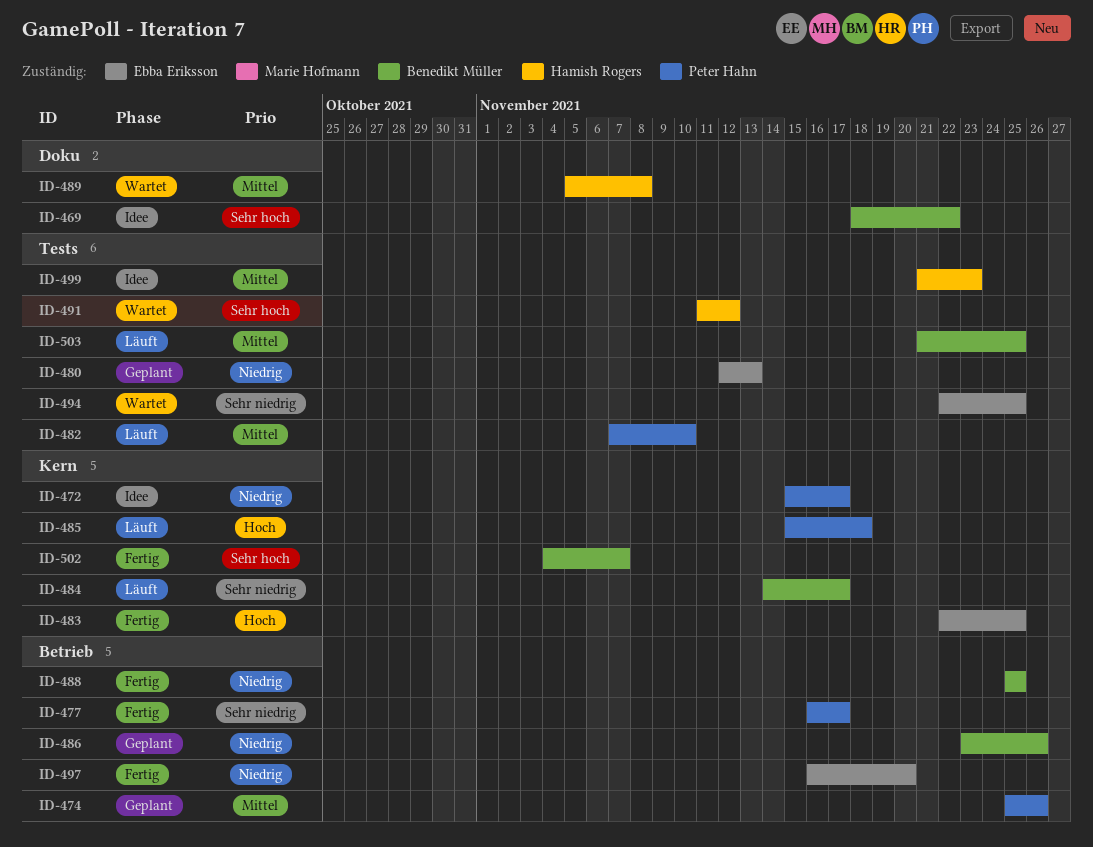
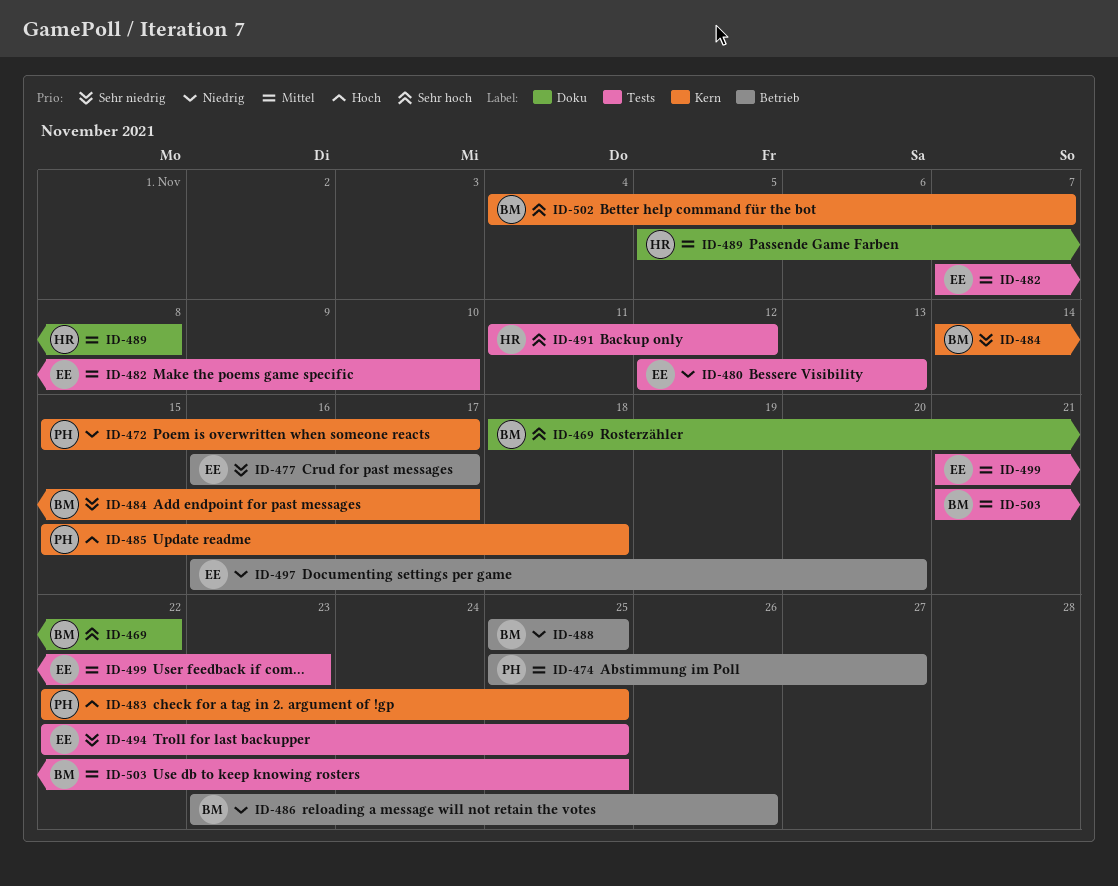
ID-474, due: Nov 26 -> Nov 27
ID-477, owner: Peter Hahn -> Ebba Eriksson
ID-482, owner: Peter Hahn -> Ebba Eriksson
ID-483, owner: Ebba Eriksson -> Peter Hahn
ID-499, owner: Hamish Rogers -> Ebba Eriksson

